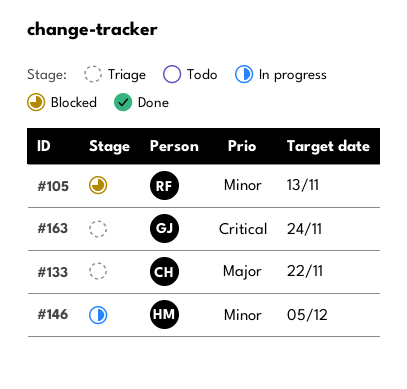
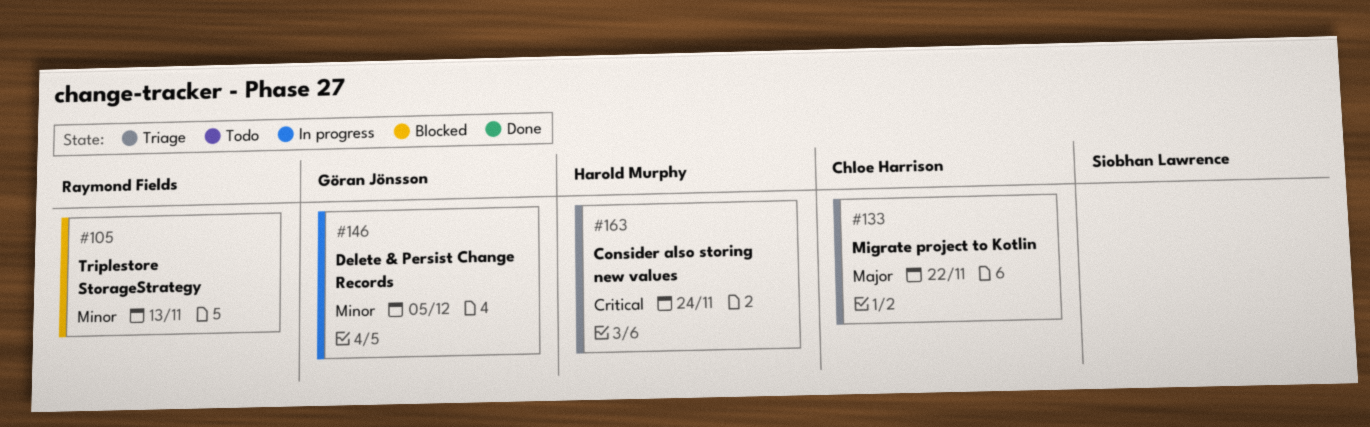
#146, owner: Harold Murphy -> Göran Jönsson
#163, owner: Göran Jönsson -> Harold Murphy

